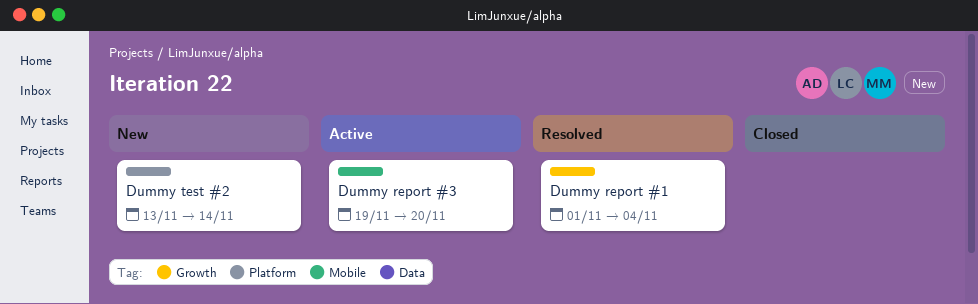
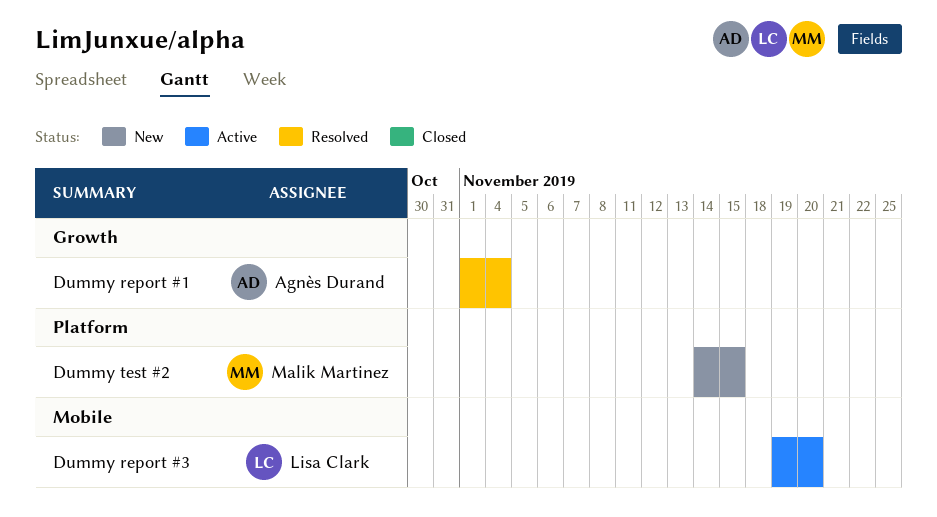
Dummy test #2, start: Nov 13 -> Nov 14
Dummy test #2, due: Nov 14 -> Nov 15

